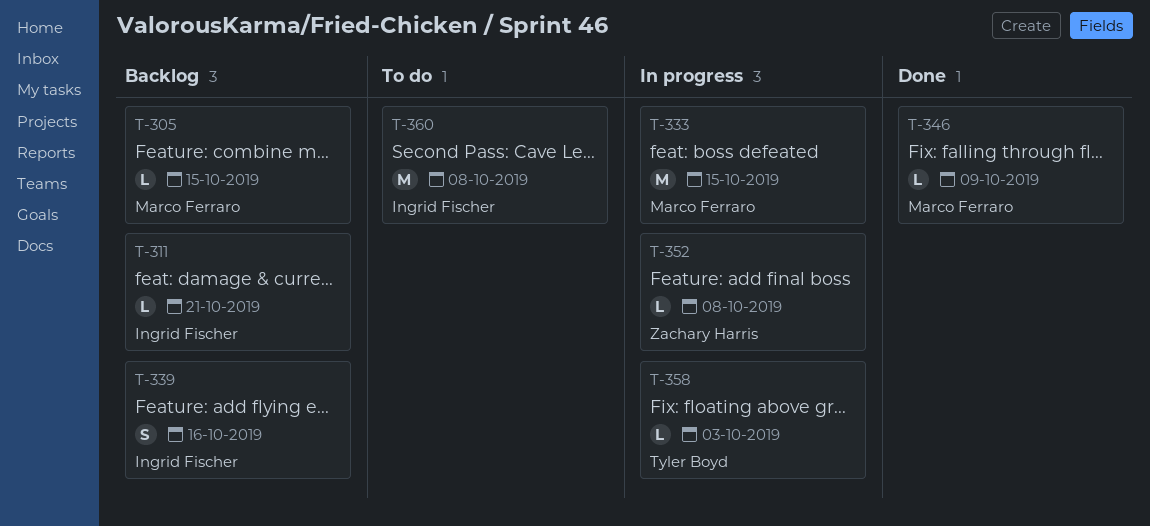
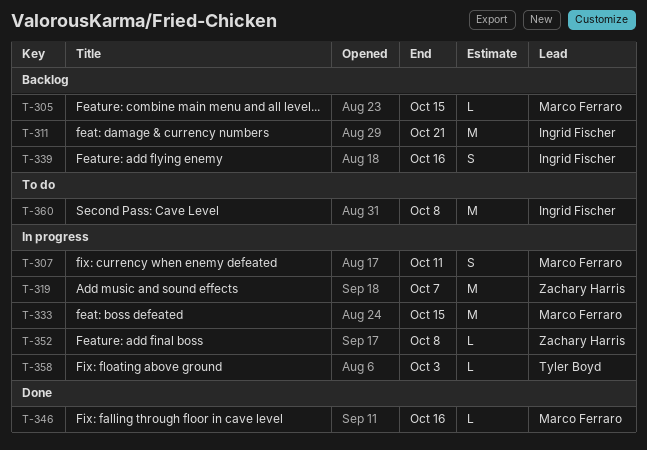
T-307: none -> present
T-311, estimate: L -> M
T-319: none -> present
T-346, due: Oct 9 -> Oct 16

